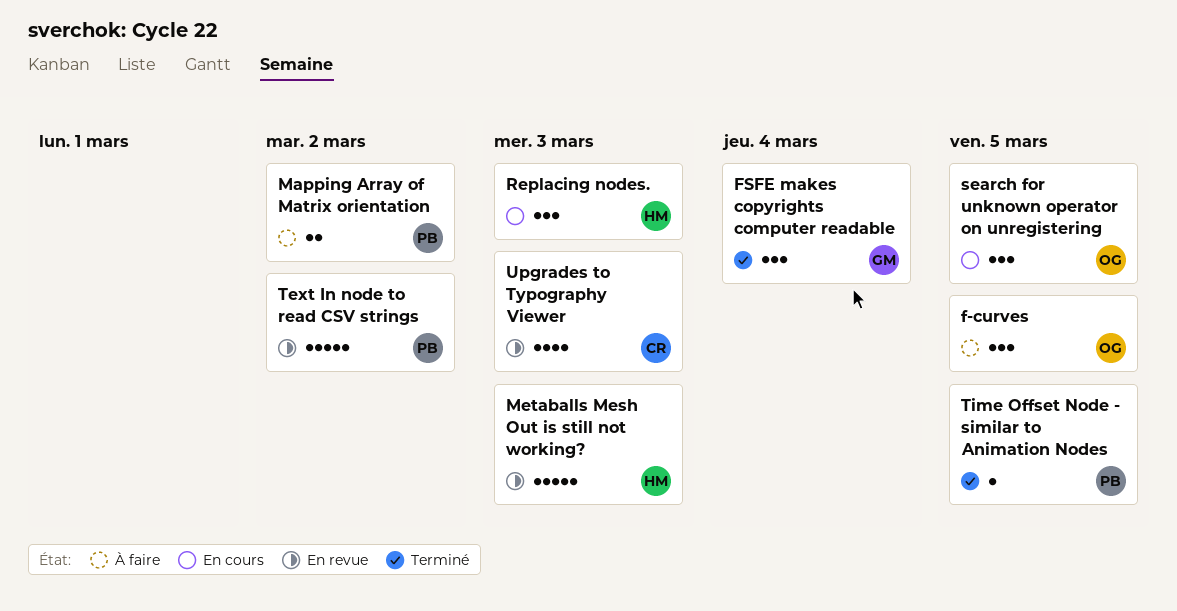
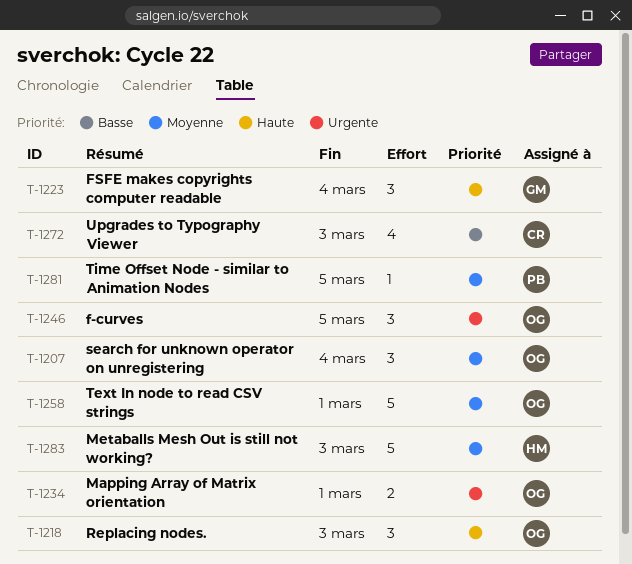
Mapping Array of Matrix orientation, owner: PB -> OG
Mapping Array of Matrix orientation, due: Mar 2 -> Mar 1
Replacing nodes., owner: HM -> OG
search for unknown operator on unregistering, due: Mar 5 -> Mar 4
Text In node to read CSV strings, owner: PB -> OG
Text In node to read CSV strings, due: Mar 2 -> Mar 1

